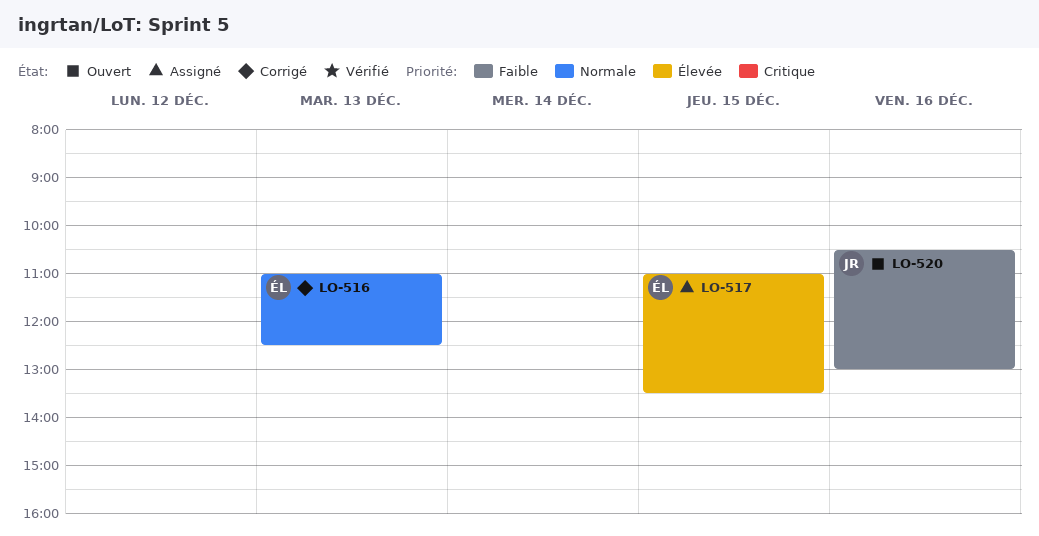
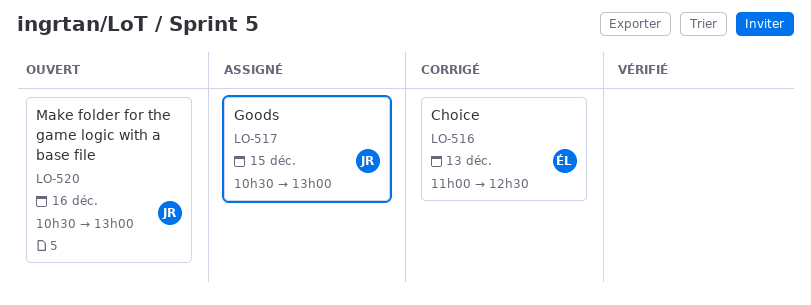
LO-517, owner: ÉL -> JR
LO-517, begins: 11:00 -> 10:30
LO-517, ends: 13:30 -> 13:00

